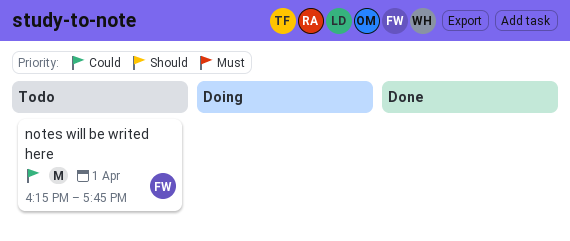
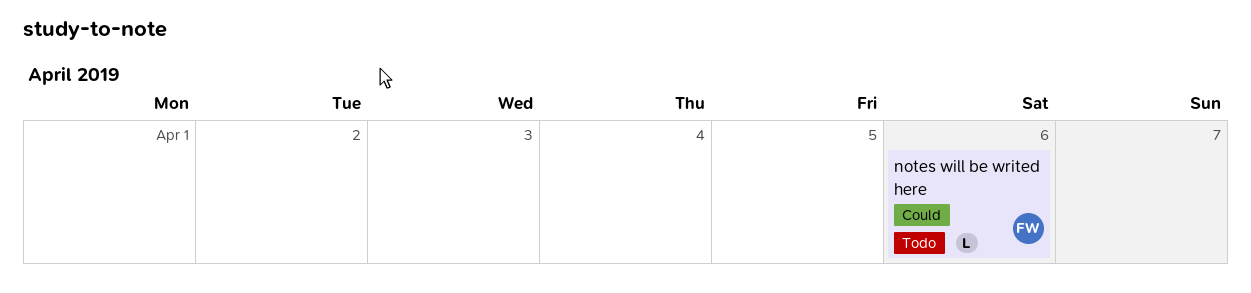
notes will be writed here, estimate: M -> L
notes will be writed here, day: Apr 1 -> Apr 6

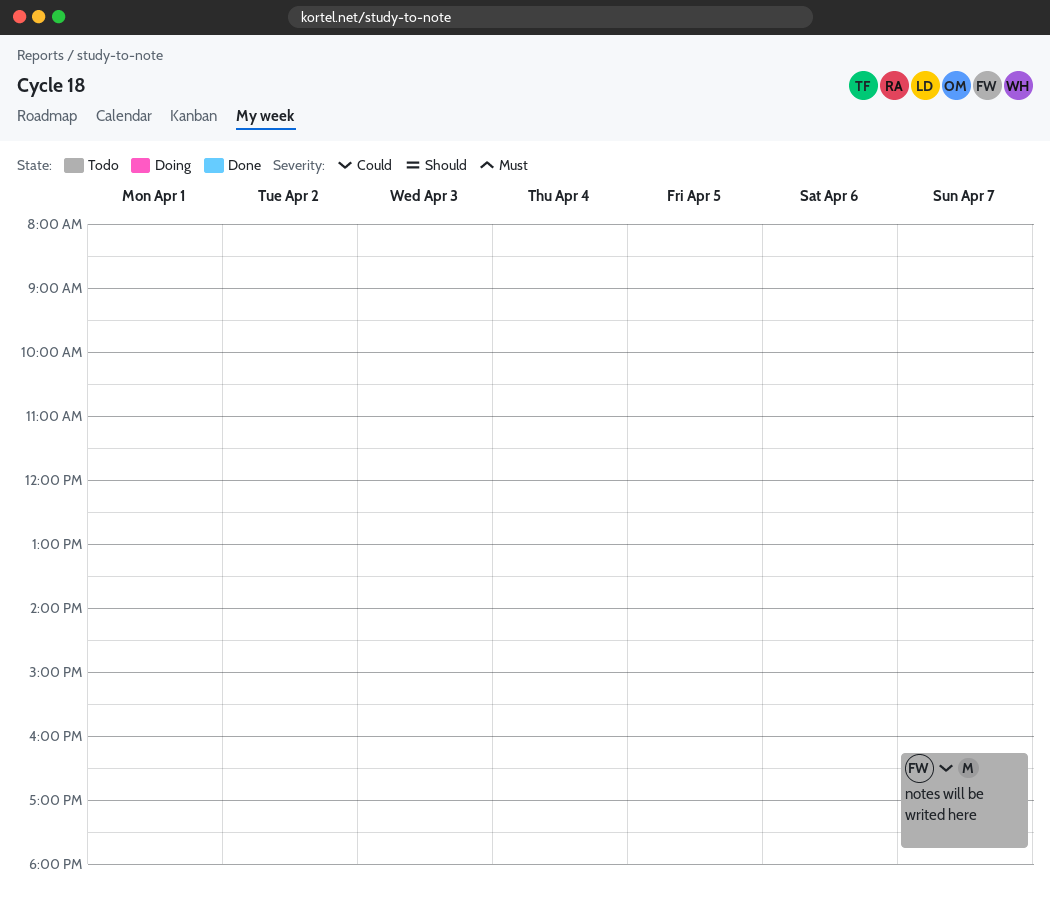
notes will be writed here, estimate: L -> M
notes will be writed here, day: Apr 6 -> Apr 7

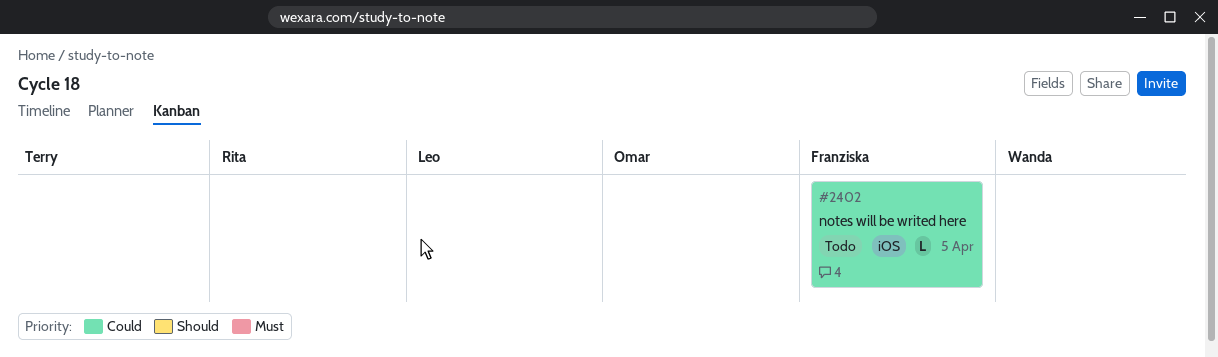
notes will be writed here, estimate: M -> L
notes will be writed here, day: Apr 7 -> Apr 5

